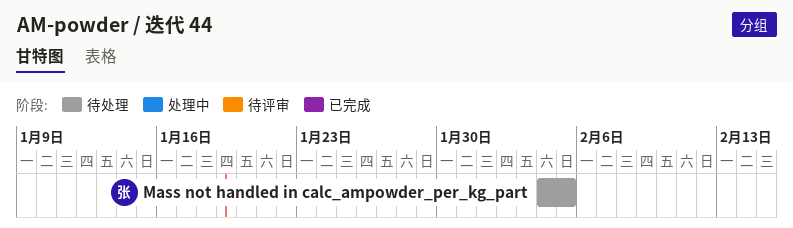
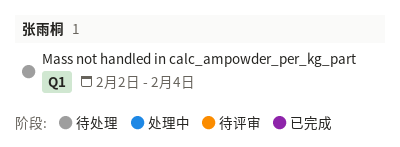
Mass not handled in calc_ampowder_per_kg_part, start: Feb 4 -> Feb 2
Mass not handled in calc_ampowder_per_kg_part, due: Feb 5 -> Feb 4

